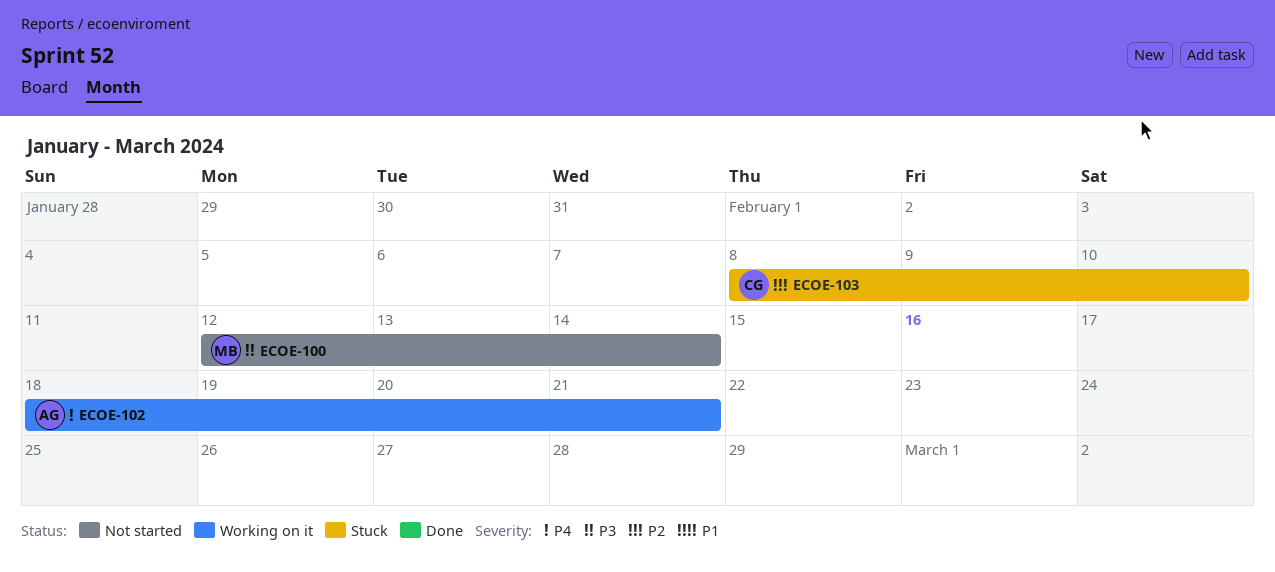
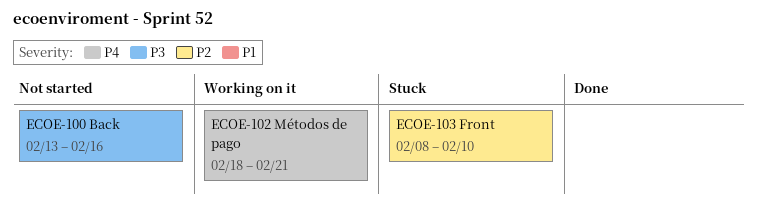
ECOE-100, start: Feb 12 -> Feb 13
ECOE-100, due: Feb 14 -> Feb 16

